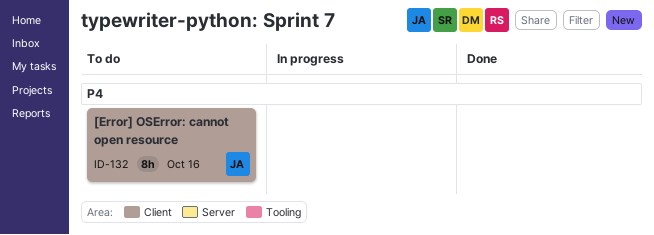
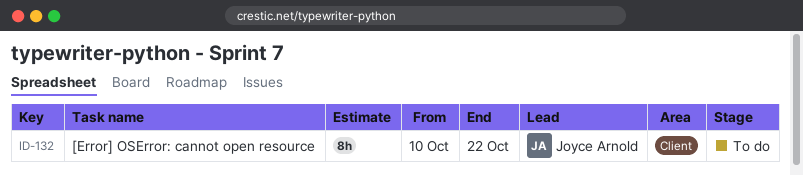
ID-132, due: Oct 16 -> Oct 22

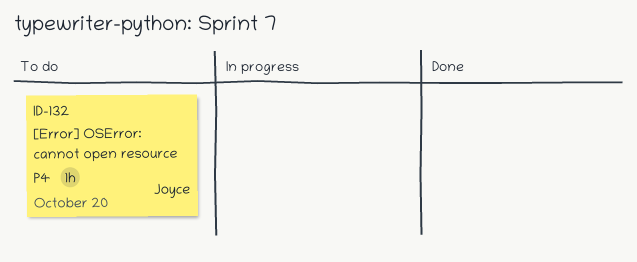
ID-132, estimate: 8h -> 1h
ID-132, due: Oct 22 -> Oct 20

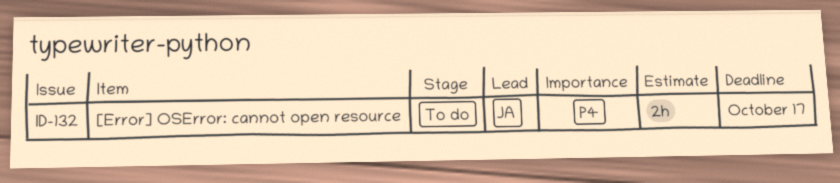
ID-132, estimate: 1h -> 2h
ID-132, due: Oct 20 -> Oct 17

